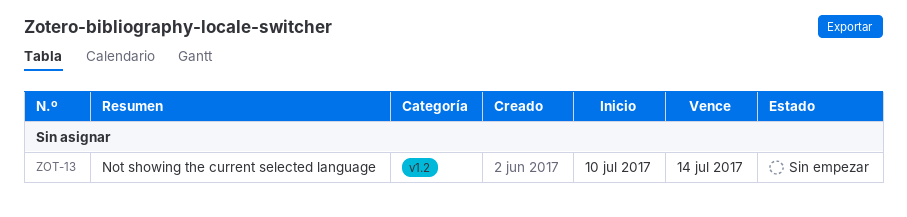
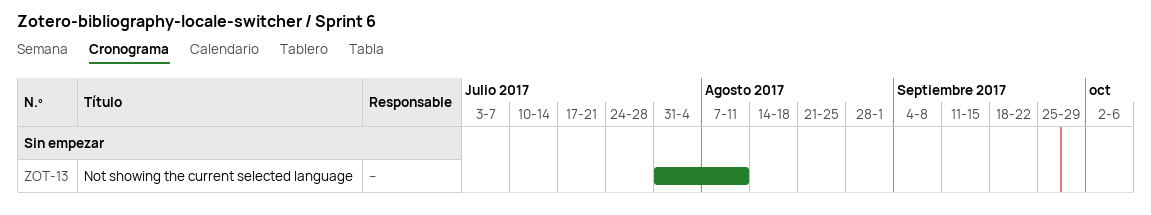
ZOT-13, start: Jul 10 -> Jul 31
ZOT-13, due: Jul 14 -> Aug 11

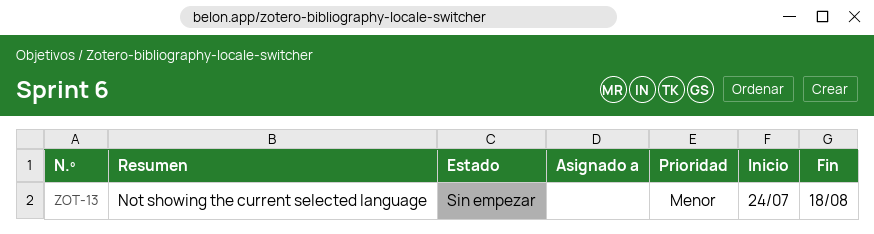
ZOT-13, start: Jul 31 -> Jul 24
ZOT-13, due: Aug 11 -> Aug 18

